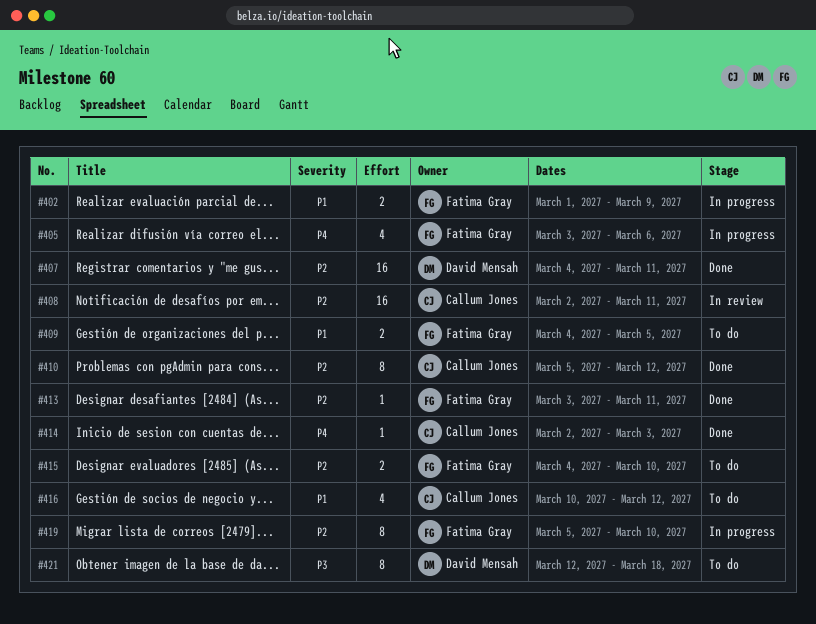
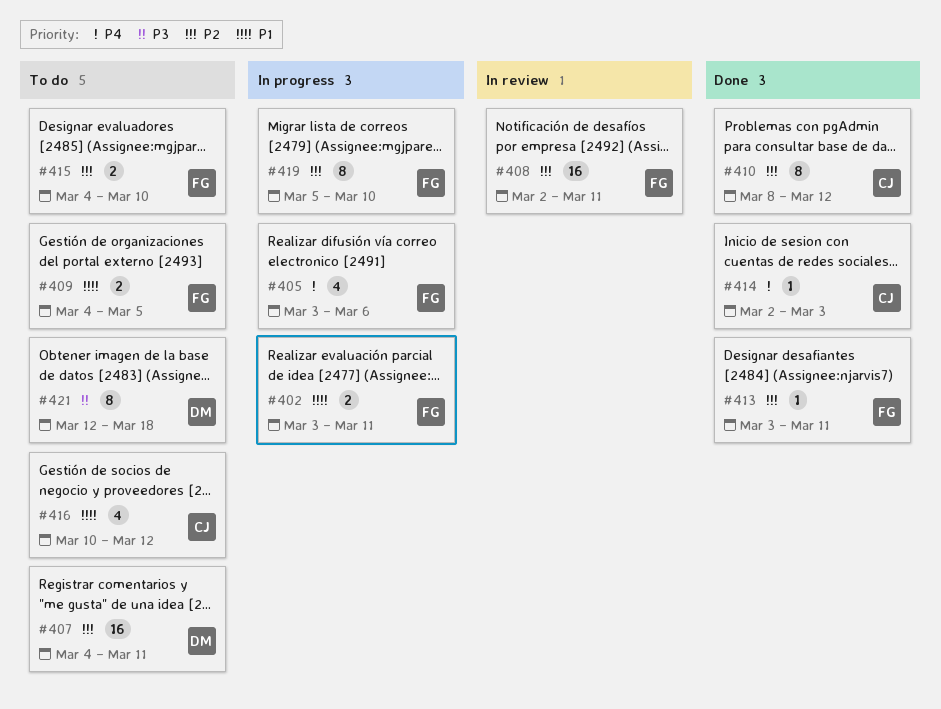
#402, start: Mar 1 -> Mar 3
#402, due: Mar 9 -> Mar 11
#407, status: Done -> To do
#408, owner: Callum Jones -> Fatima Gray
#410, start: Mar 5 -> Mar 8

